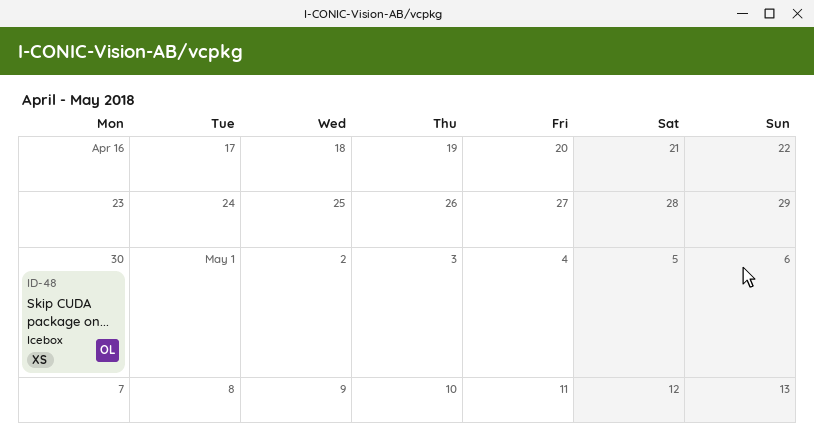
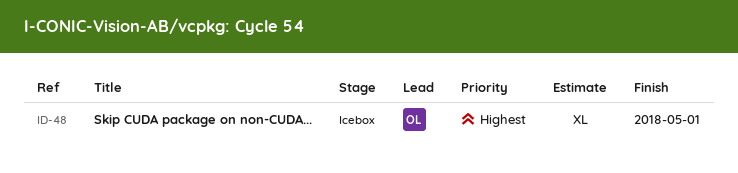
ID-48, estimate: XS -> XL
ID-48, due: Apr 30 -> May 1

